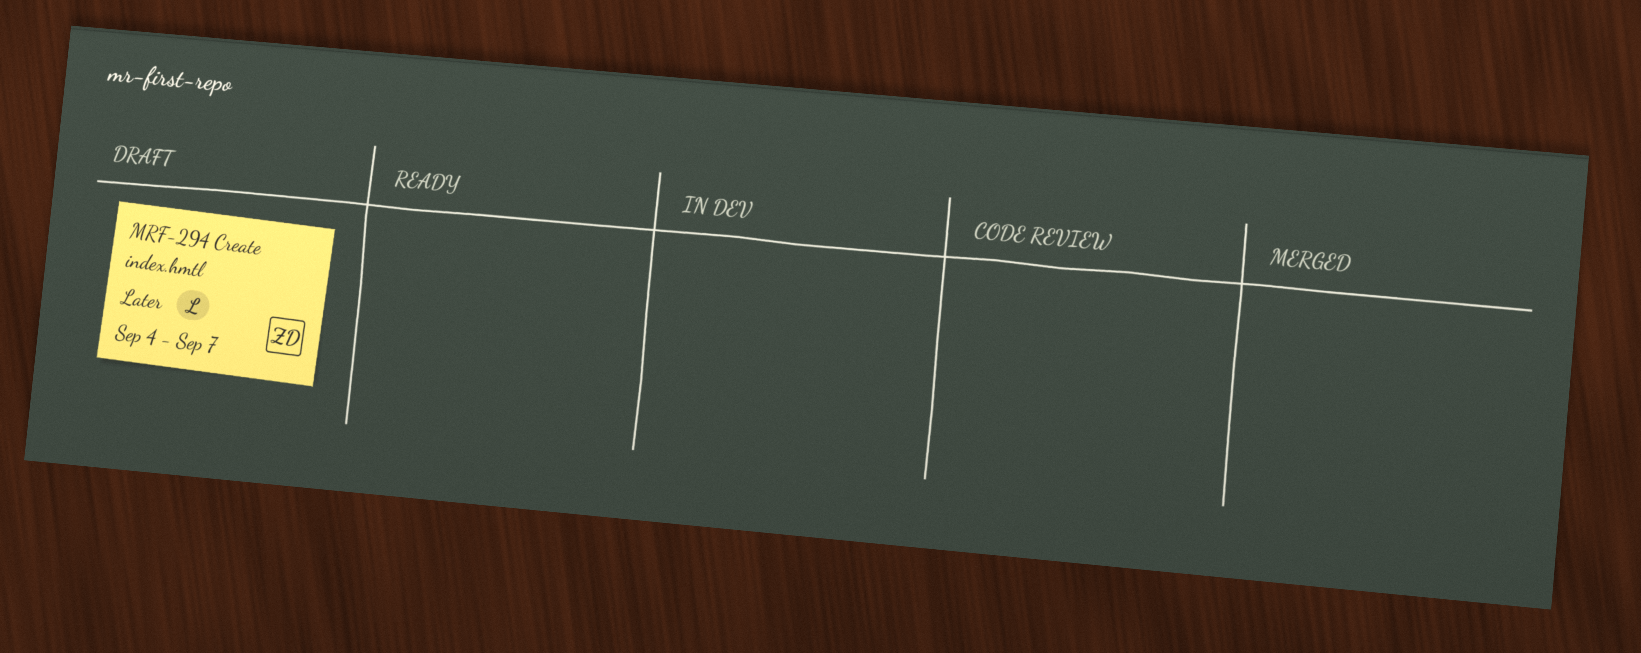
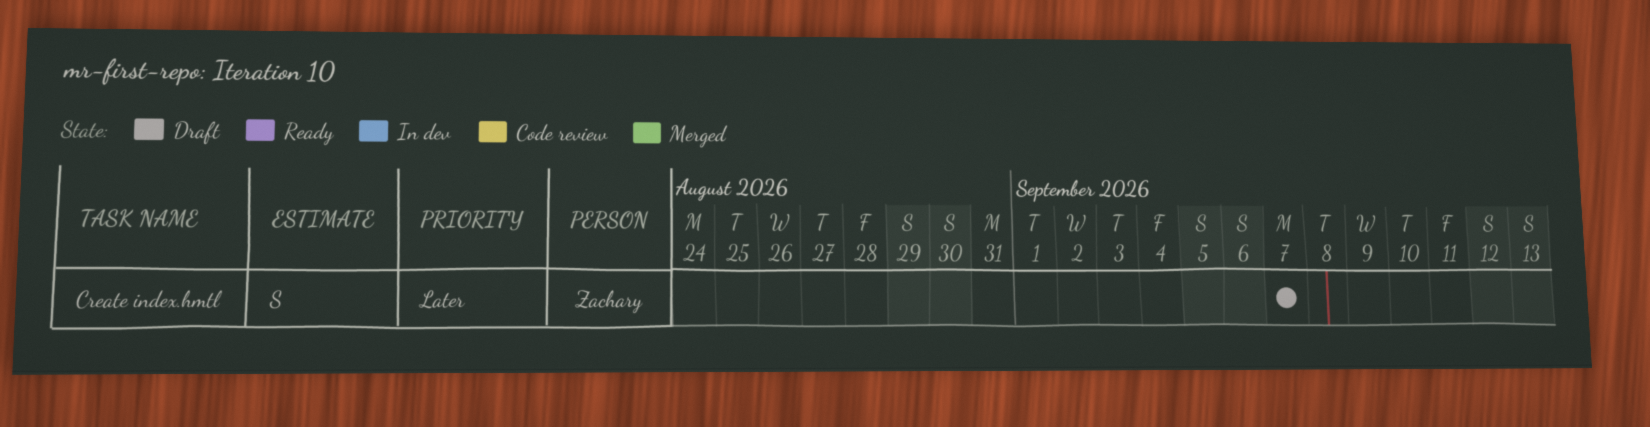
Create index.hmtl, estimate: L -> S
Create index.hmtl, start: Sep 4 -> Sep 7

